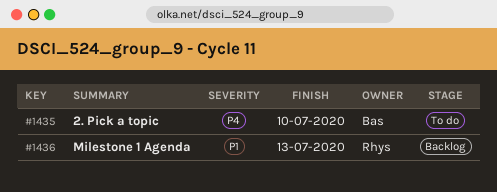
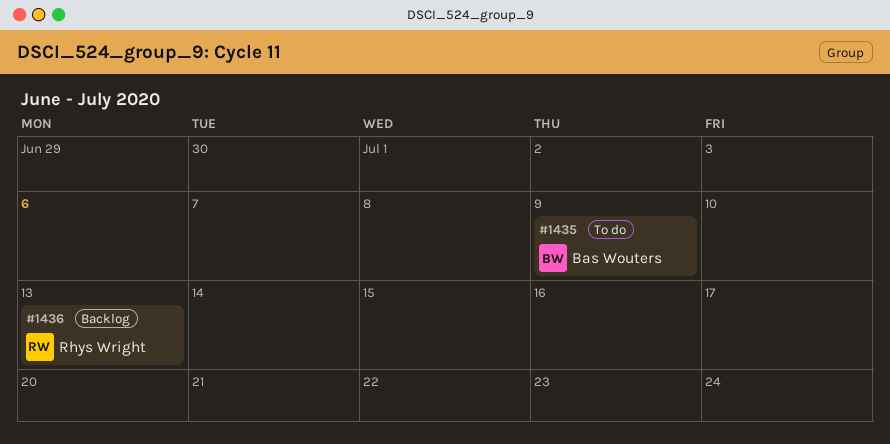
#1435, due: Jul 10 -> Jul 9

